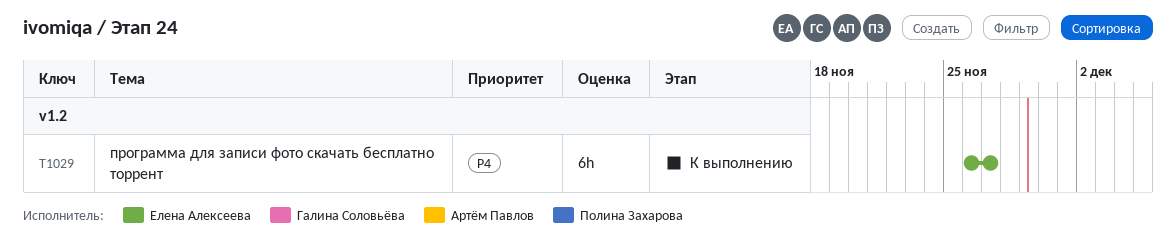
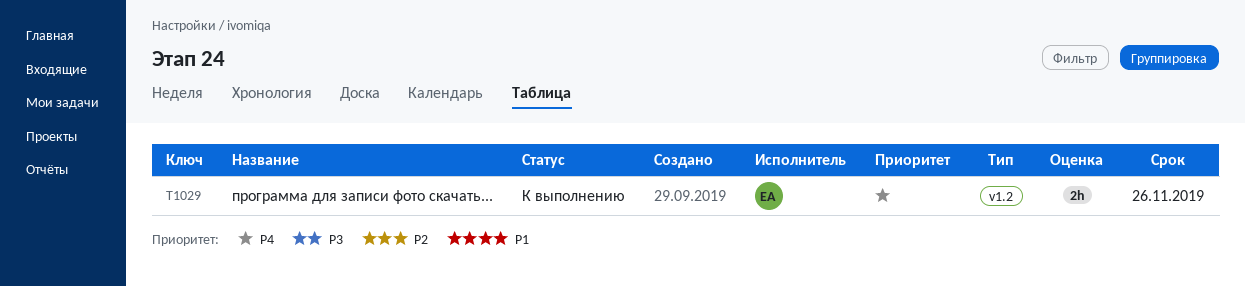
T1029, estimate: 6h -> 2h
T1029, due: Nov 27 -> Nov 26

